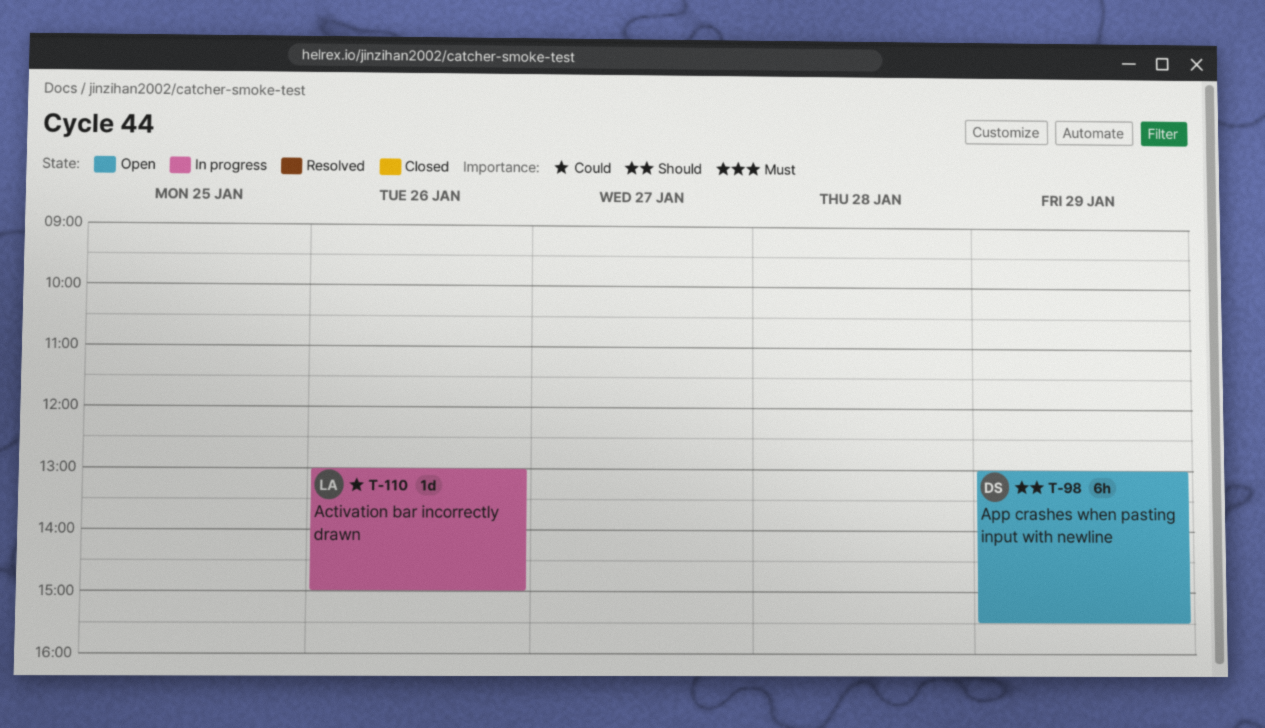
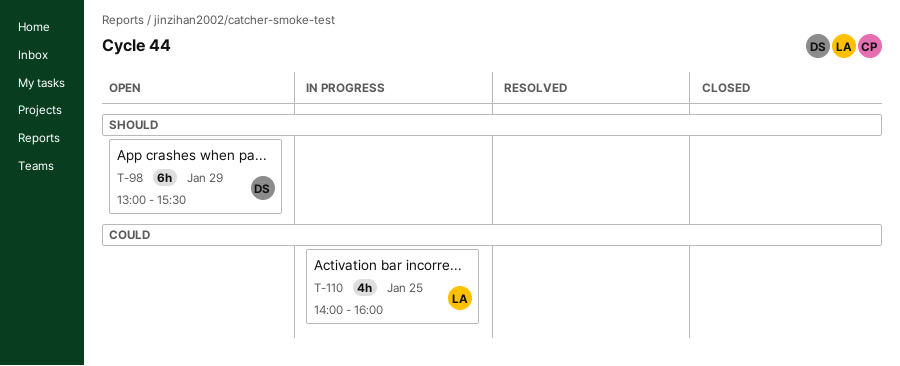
T-110, estimate: 1d -> 4h
T-110, day: Jan 26 -> Jan 25
T-110, begins: 13:00 -> 14:00
T-110, ends: 15:00 -> 16:00

